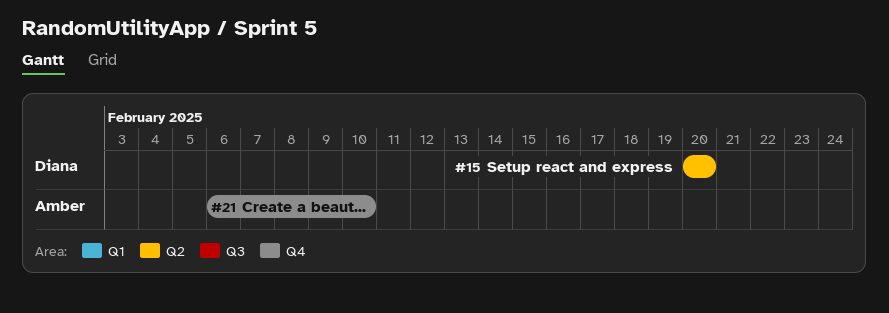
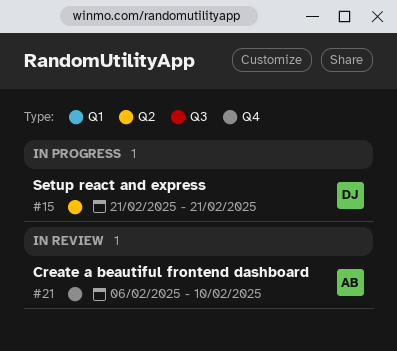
#15, start: Feb 20 -> Feb 21
#15, due: Feb 20 -> Feb 21

